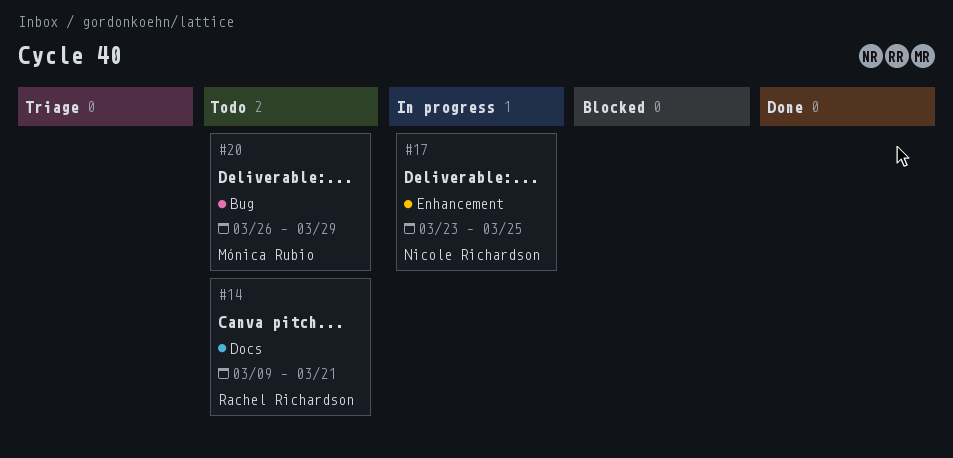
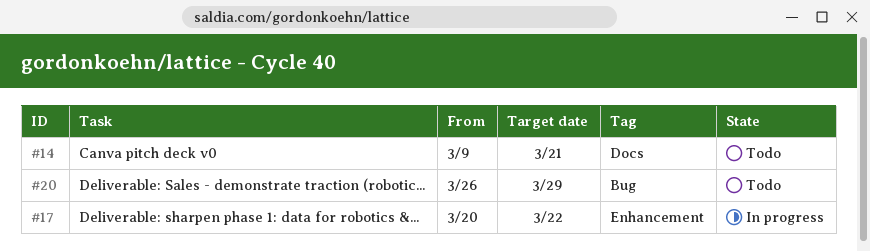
#17, start: Mar 23 -> Mar 20
#17, due: Mar 25 -> Mar 22

